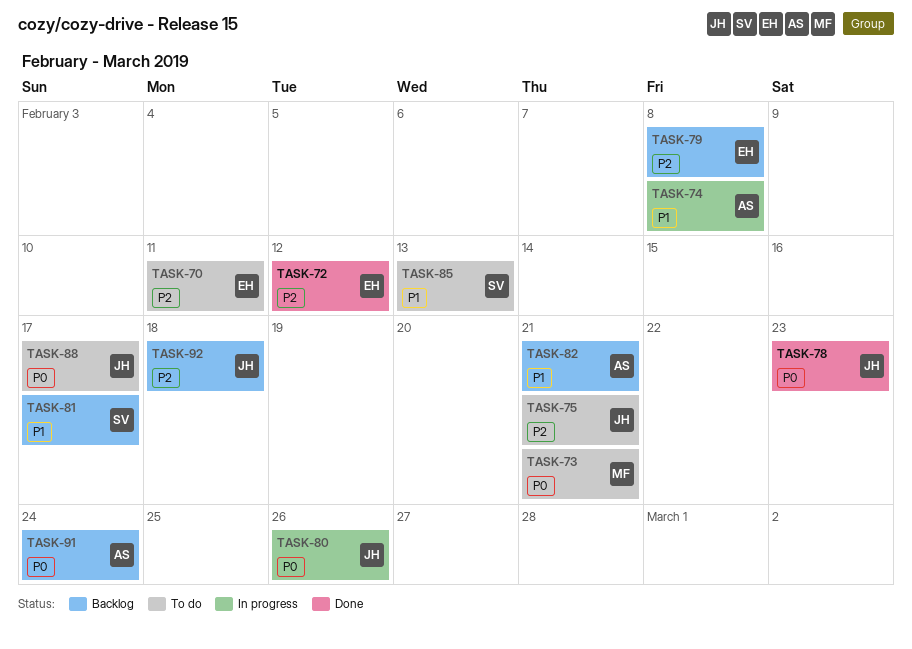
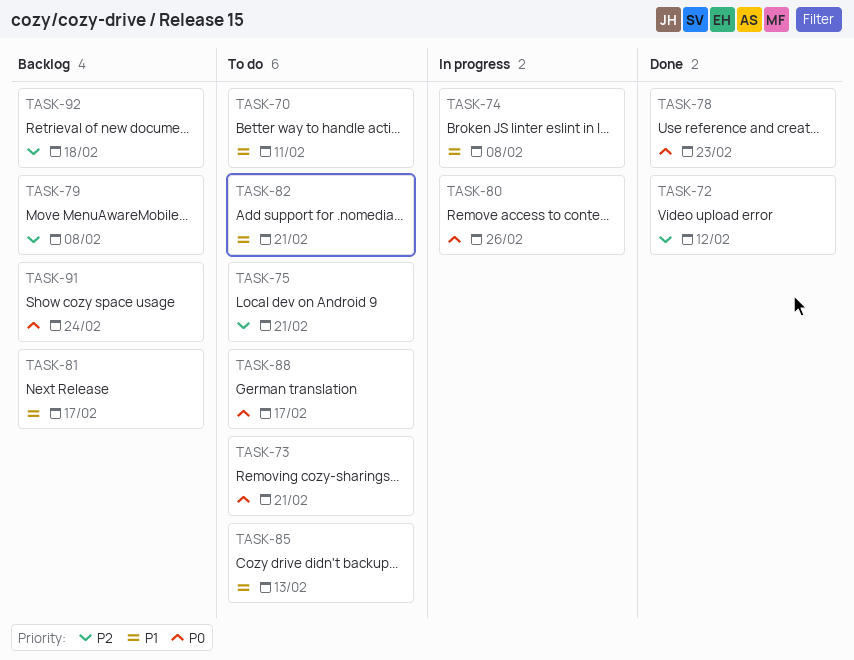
TASK-70, priority: P2 -> P1
TASK-82, status: Backlog -> To do

